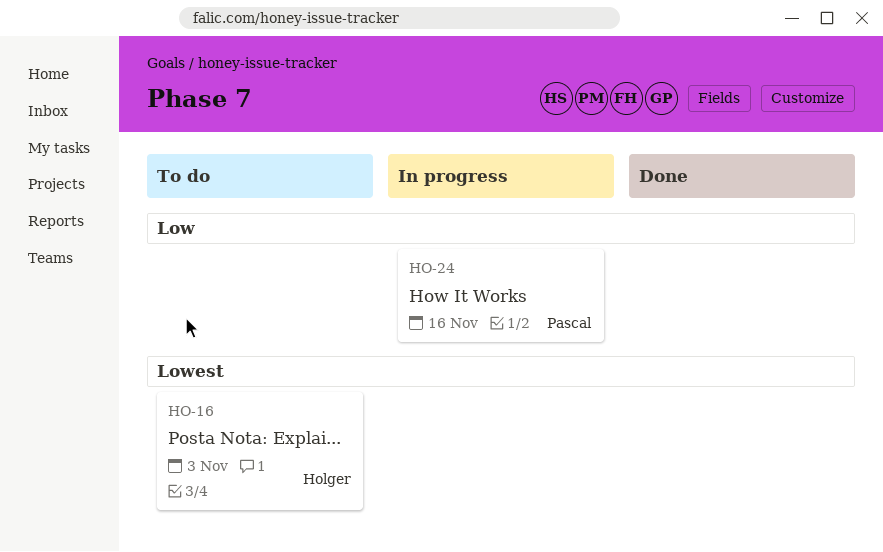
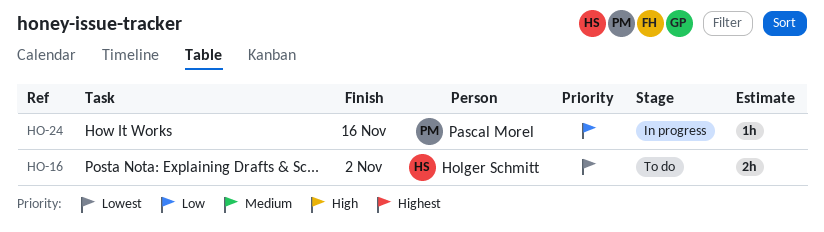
HO-16, due: Nov 3 -> Nov 2

